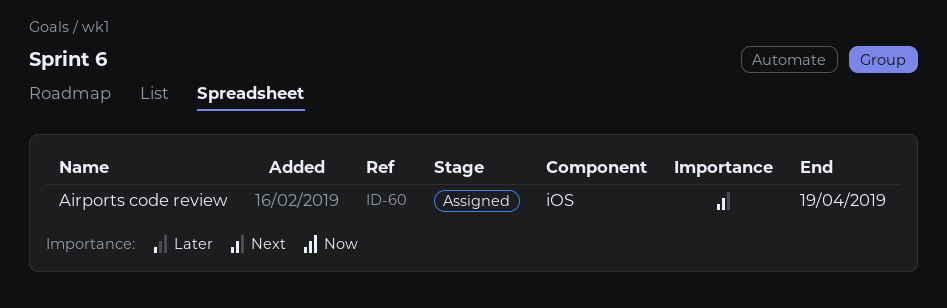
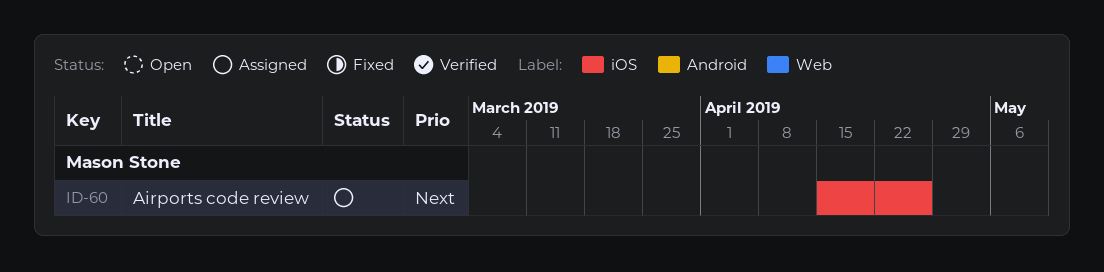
ID-60, due: Apr 19 -> Apr 26

